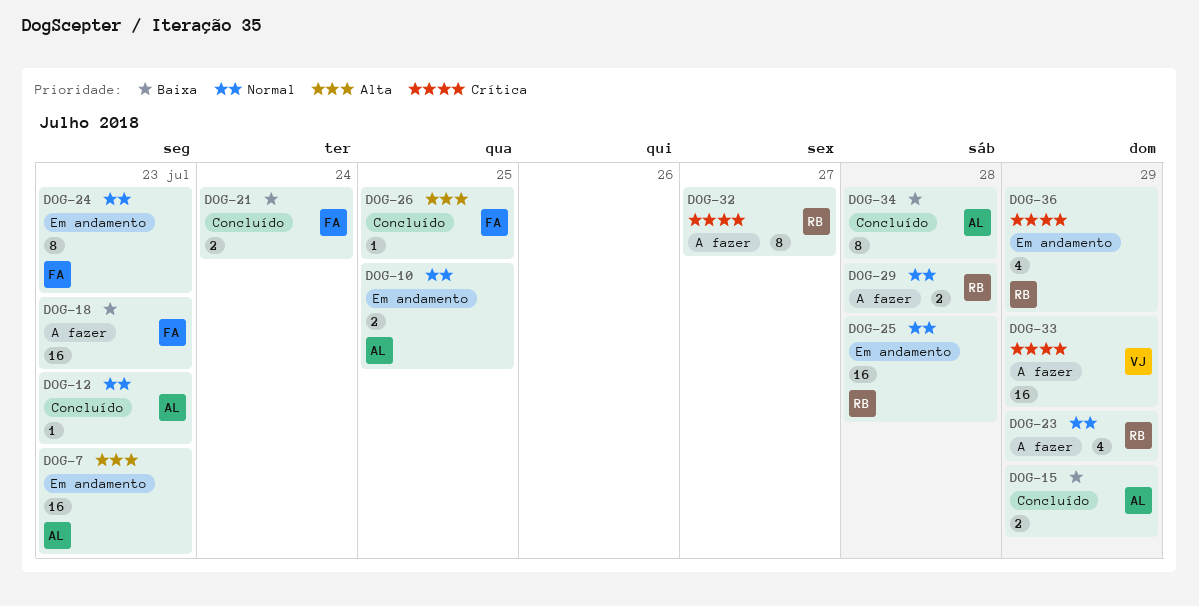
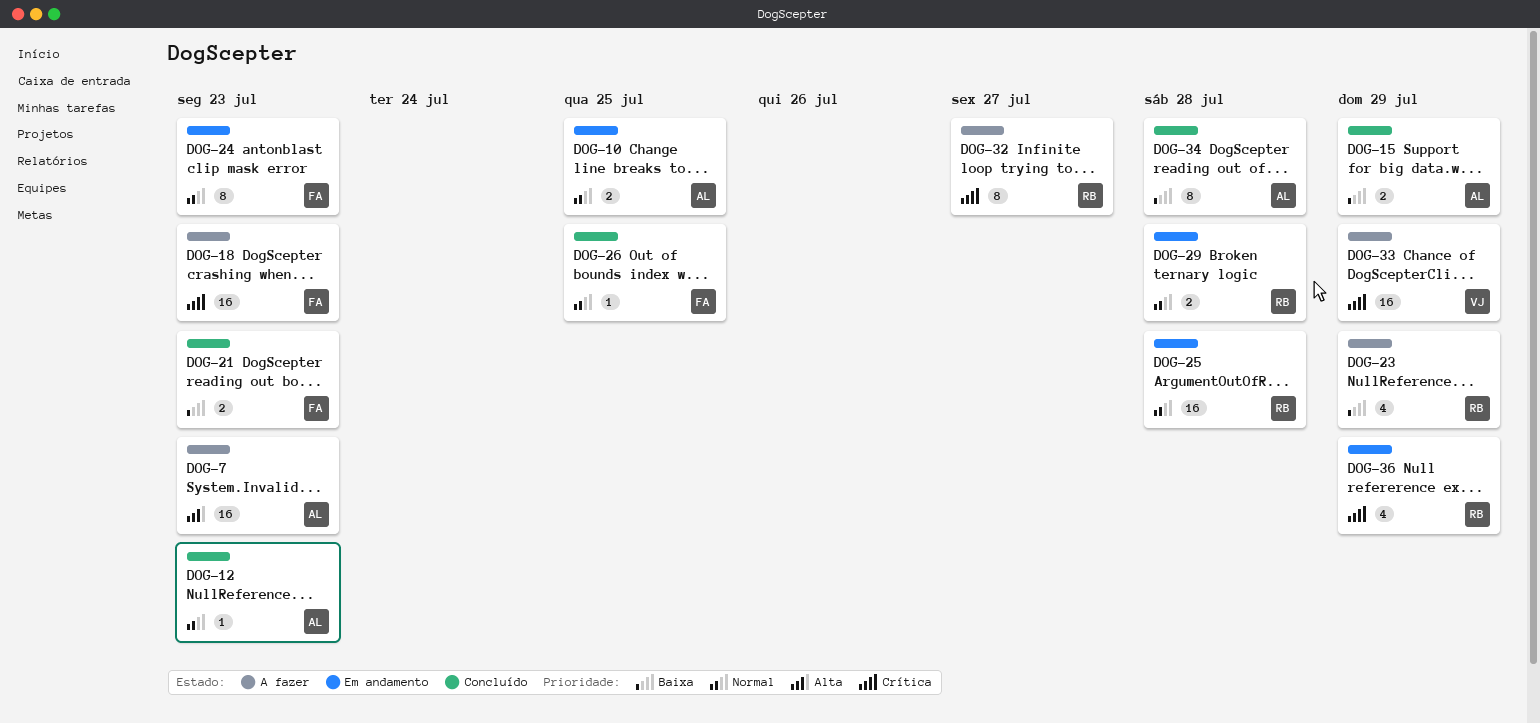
DOG-7, status: Em andamento -> A fazer
DOG-18, priority: Baixa -> Crítica
DOG-21, due: Jul 24 -> Jul 23
DOG-23, priority: Normal -> Baixa
DOG-26, priority: Alta -> Normal
DOG-29, status: A fazer -> Em andamento

